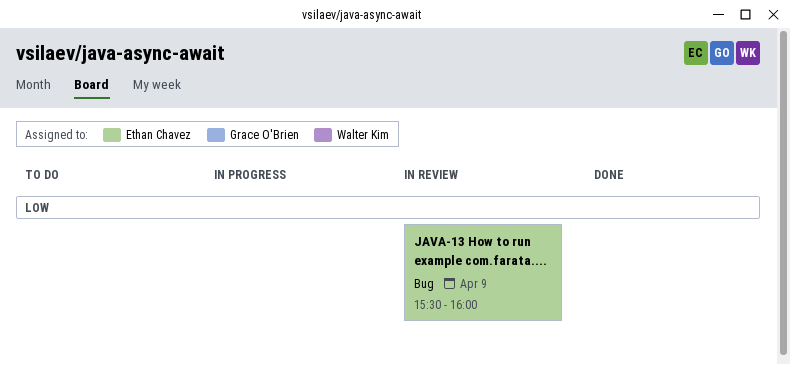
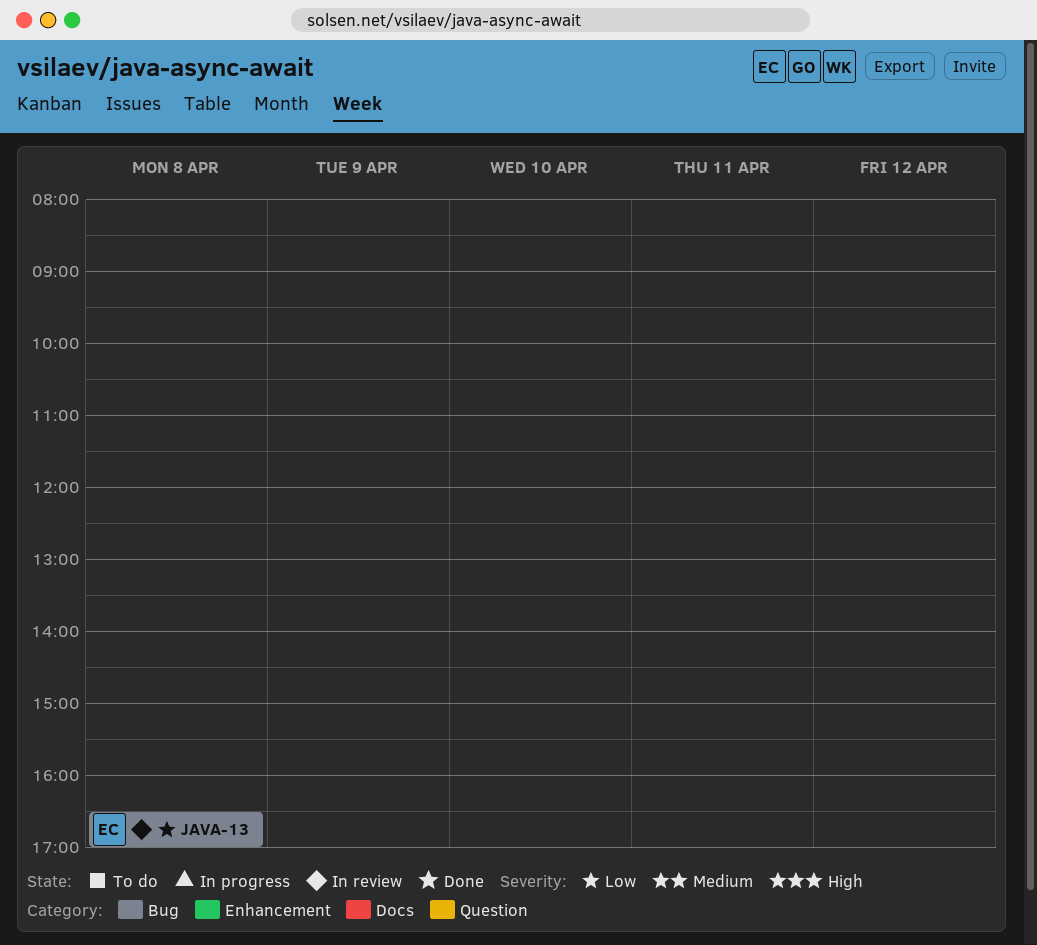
JAVA-13, day: Apr 9 -> Apr 8
JAVA-13, begins: 15:30 -> 16:30
JAVA-13, ends: 16:00 -> 17:00

